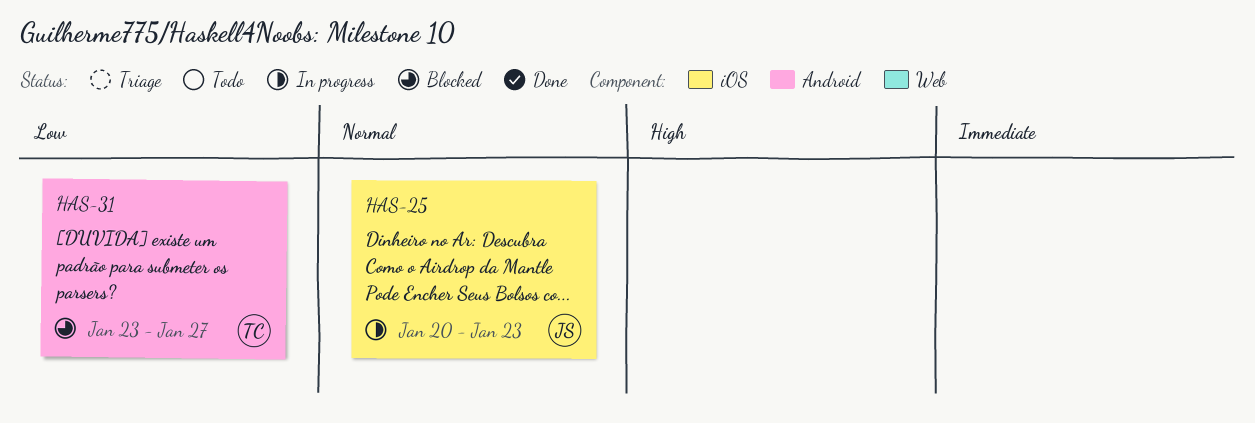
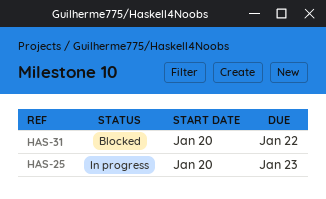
HAS-31, start: Jan 23 -> Jan 20
HAS-31, due: Jan 27 -> Jan 22

